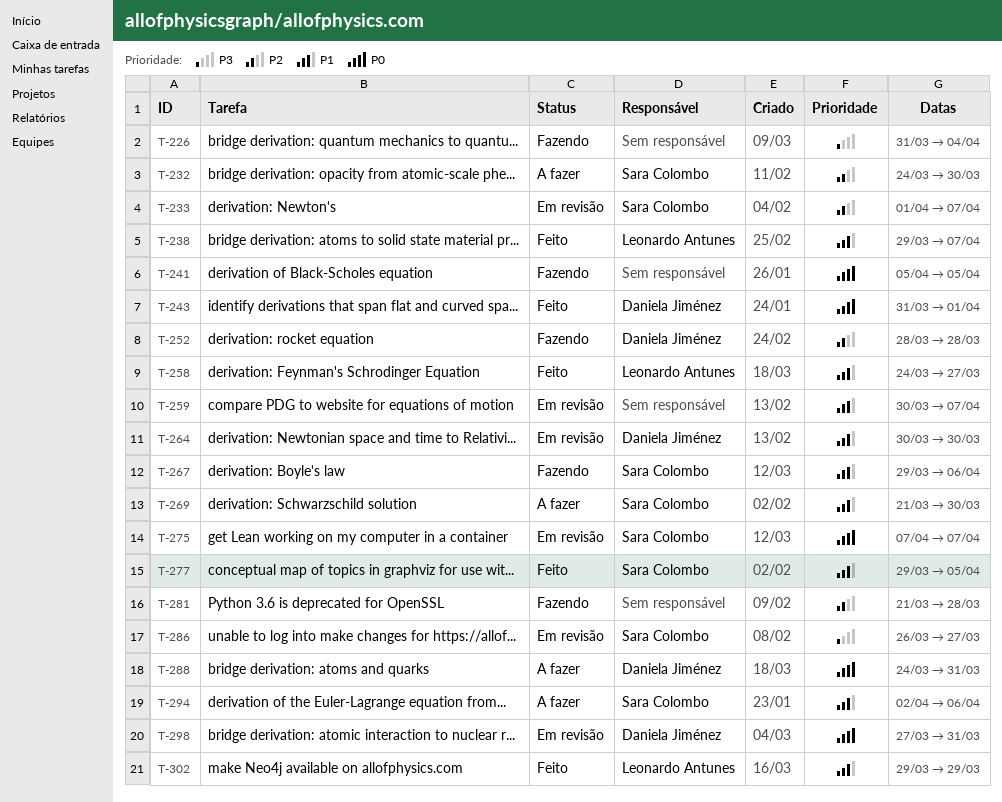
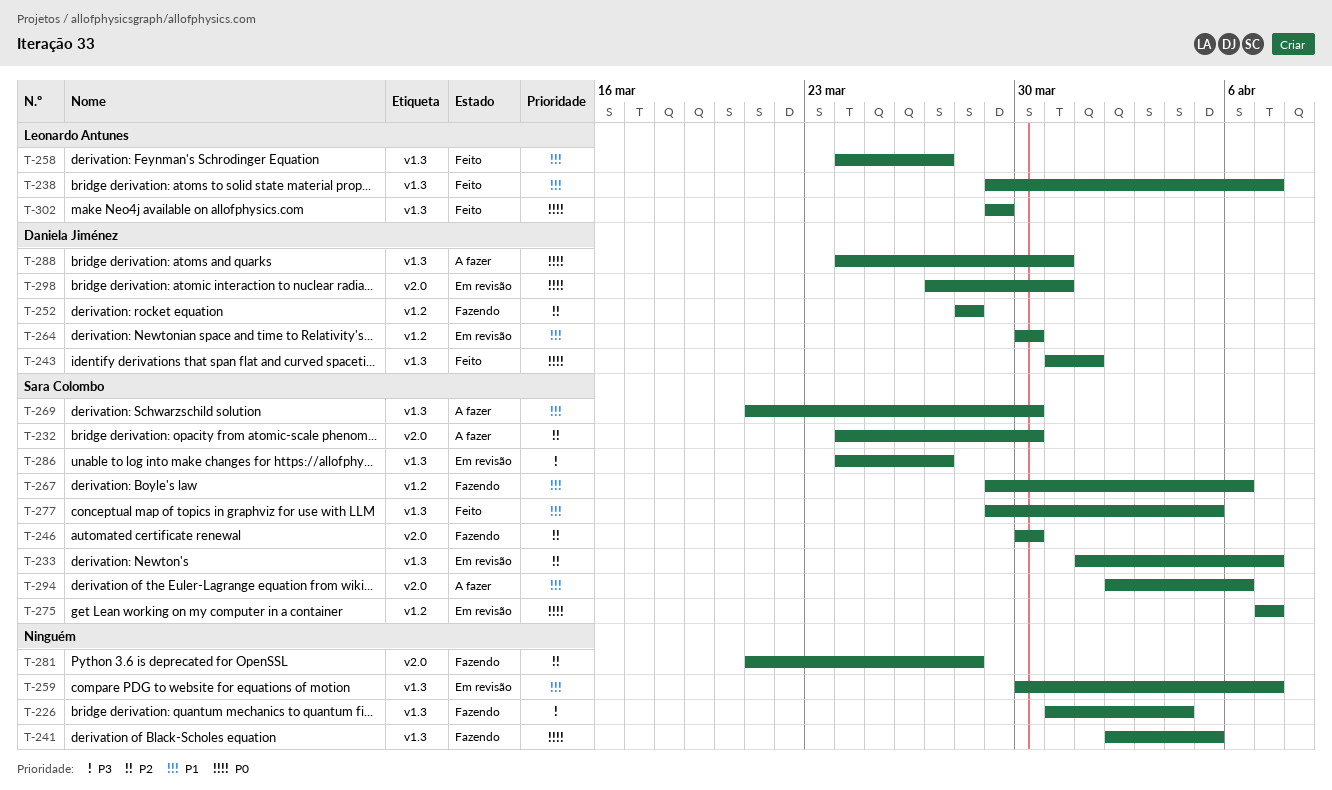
T-241, start: Apr 5 -> Apr 2
T-246: none -> present
T-286, start: Mar 26 -> Mar 24
T-302, priority: P1 -> P0

